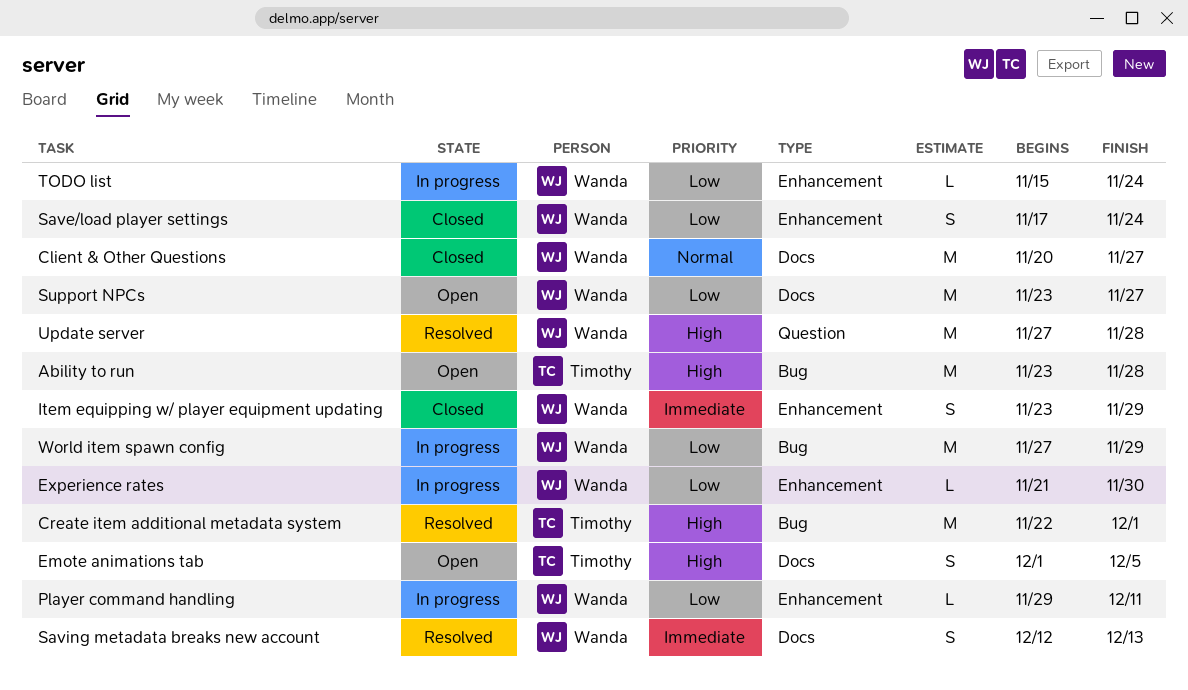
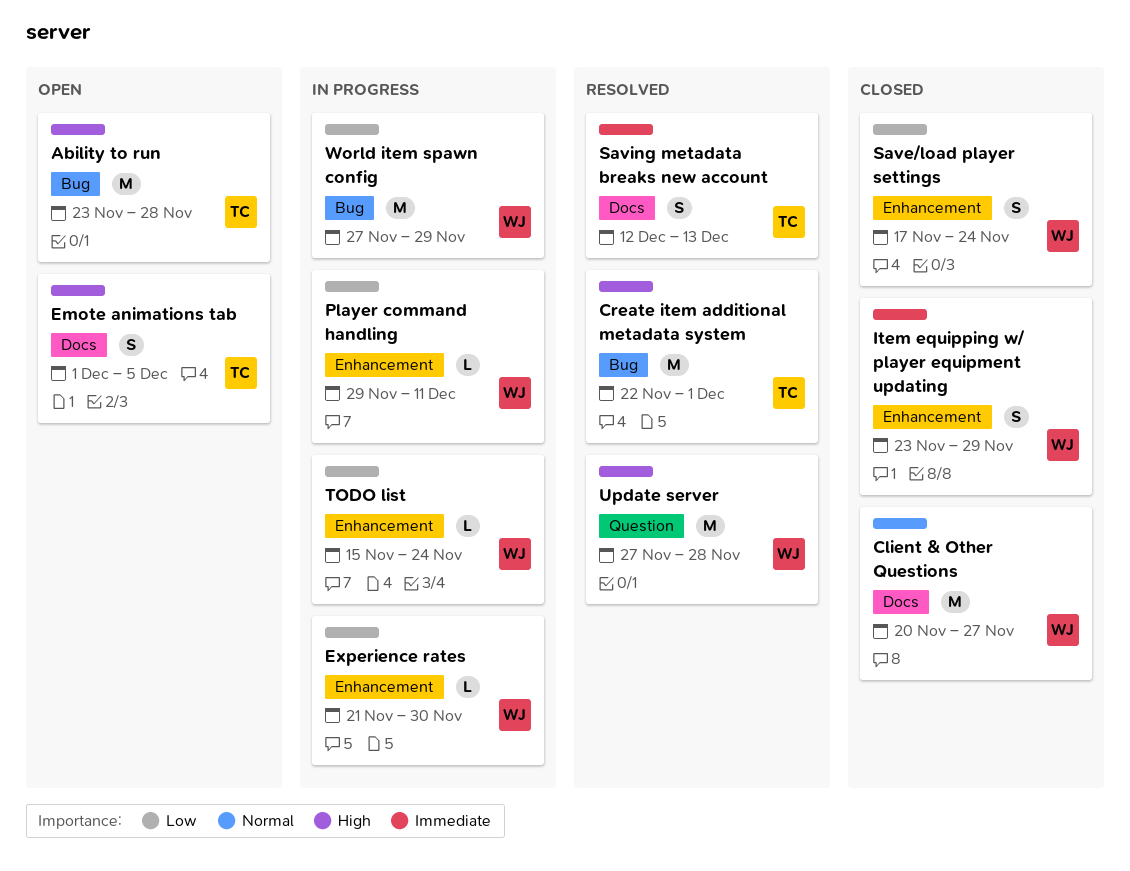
Saving metadata breaks new account, owner: Wanda -> Timothy
Support NPCs: present -> none

